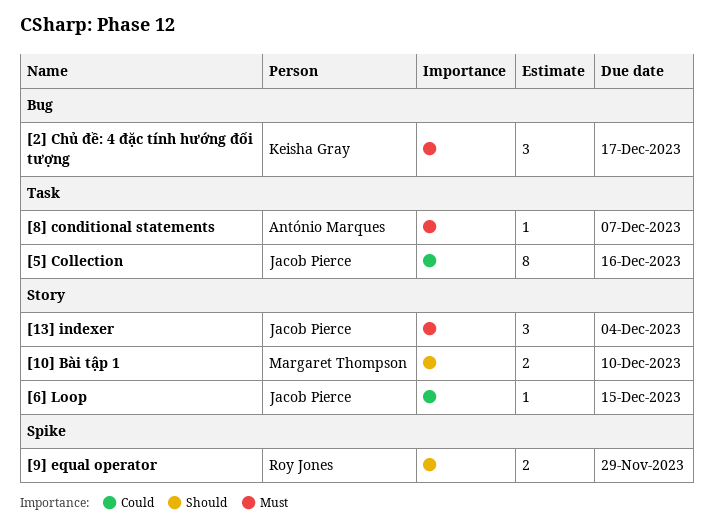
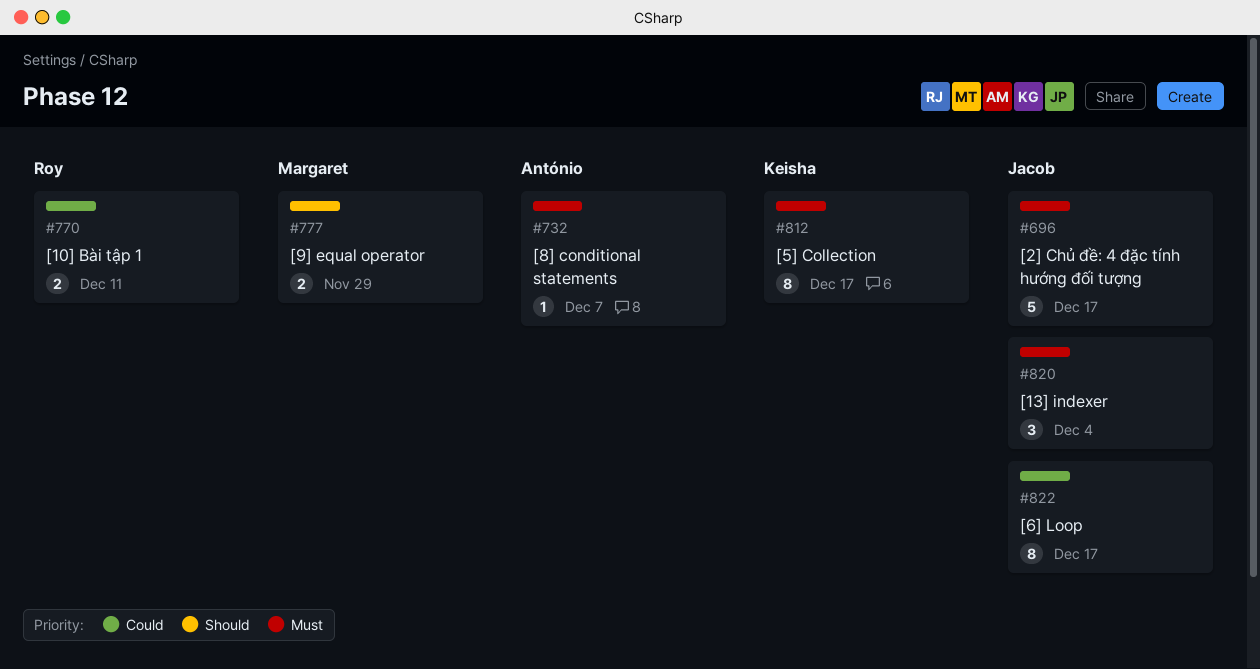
[10] Bài tập 1, owner: Margaret Thompson -> Roy Jones
[10] Bài tập 1, priority: Should -> Could
[10] Bài tập 1, due: Dec 10 -> Dec 11
[2] Chủ đề: 4 đặc tính hướng đối tượng, owner: Keisha Gray -> Jacob Pierce
[2] Chủ đề: 4 đặc tính hướng đối tượng, estimate: 3 -> 5
[5] Collection, owner: Jacob Pierce -> Keisha Gray
[5] Collection, priority: Could -> Must
[5] Collection, due: Dec 16 -> Dec 17
[6] Loop, estimate: 1 -> 8
[6] Loop, due: Dec 15 -> Dec 17
[9] equal operator, owner: Roy Jones -> Margaret Thompson

